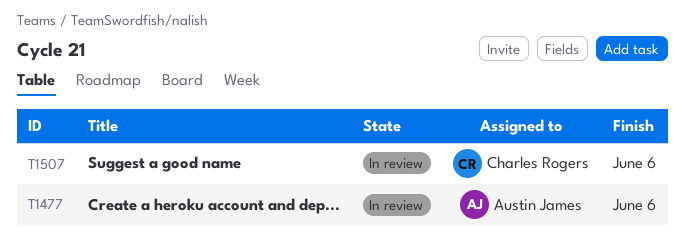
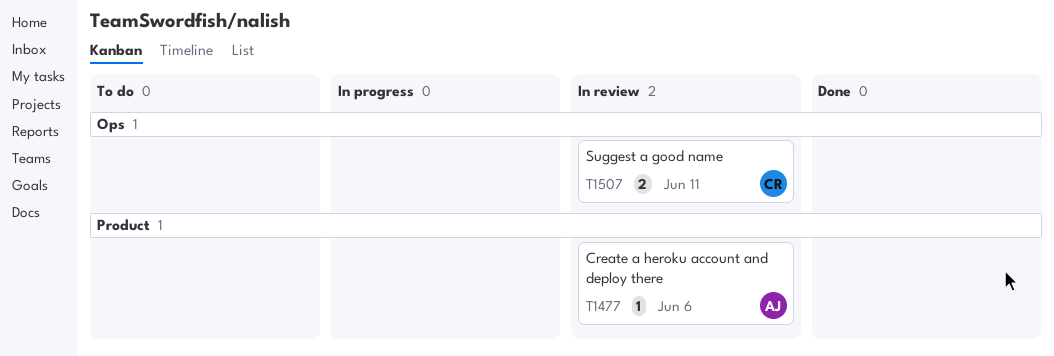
T1507, due: Jun 6 -> Jun 11

